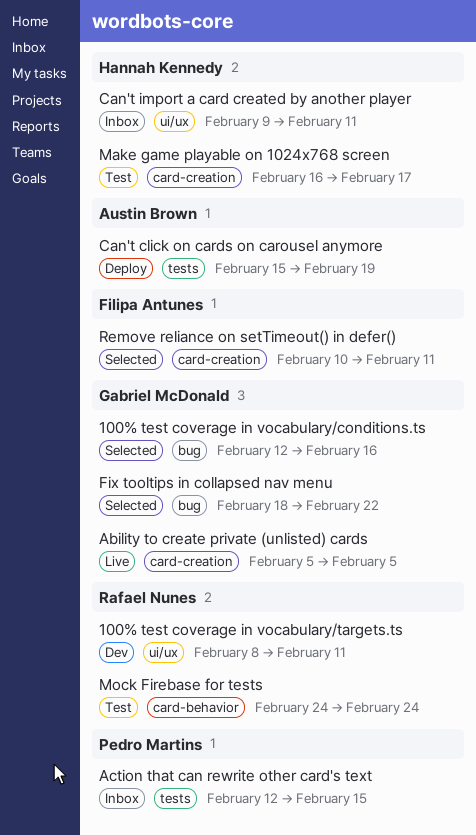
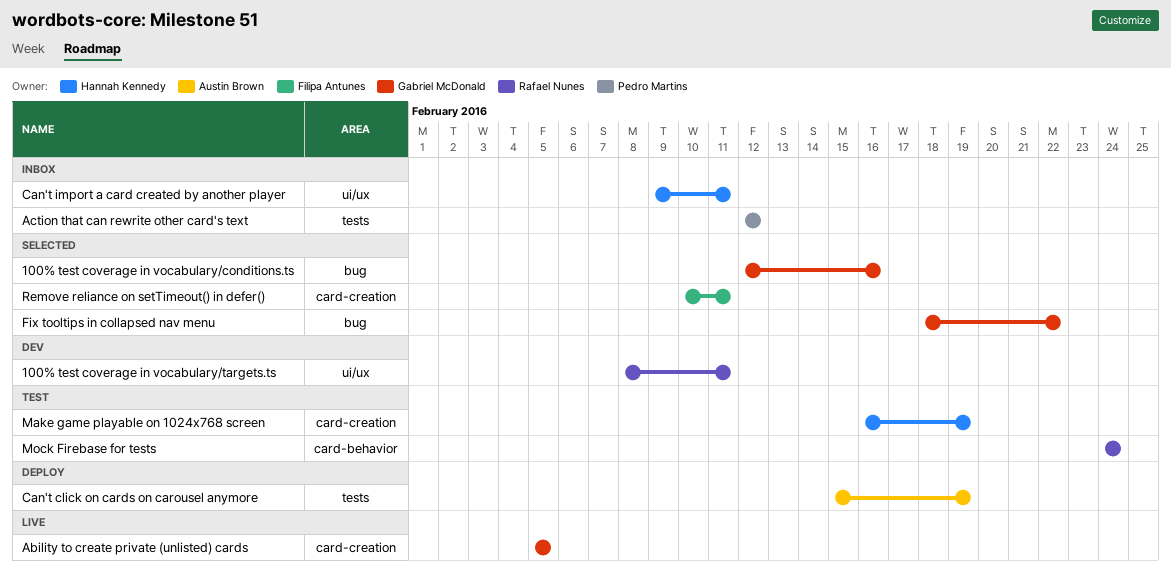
Action that can rewrite other card's text, due: Feb 15 -> Feb 12
Make game playable on 1024x768 screen, due: Feb 17 -> Feb 19

